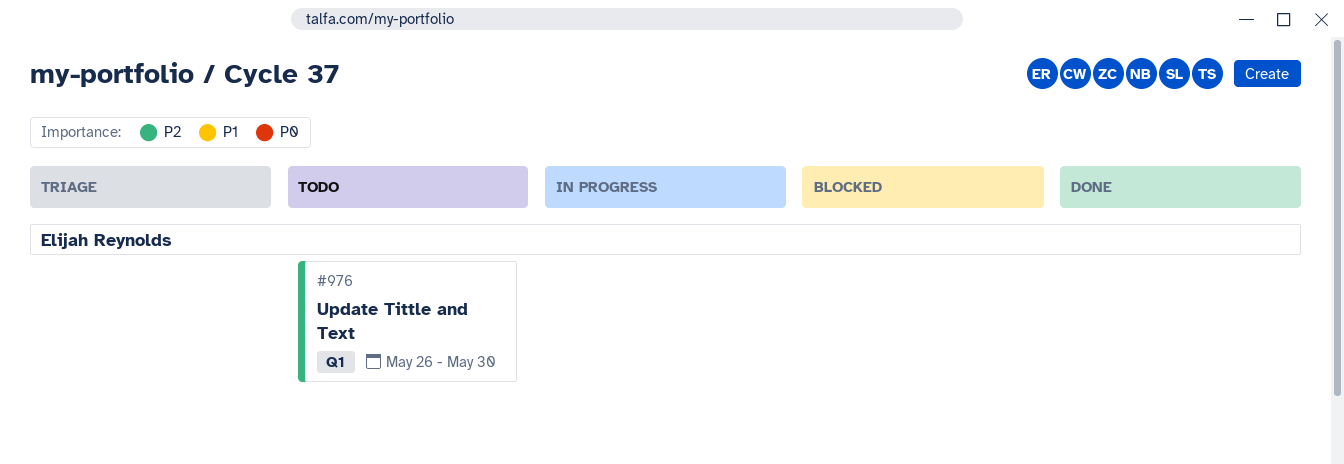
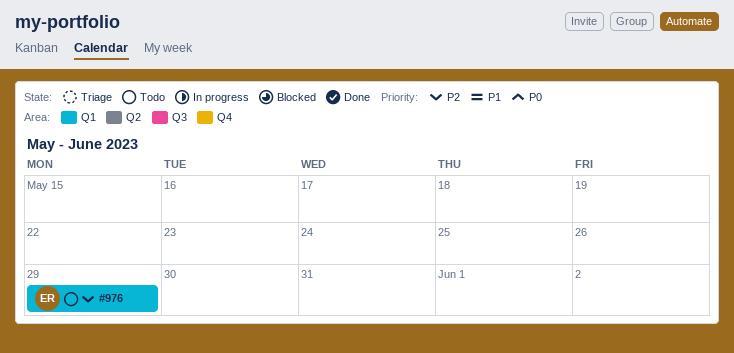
#976, start: May 26 -> May 29
#976, due: May 30 -> May 29

